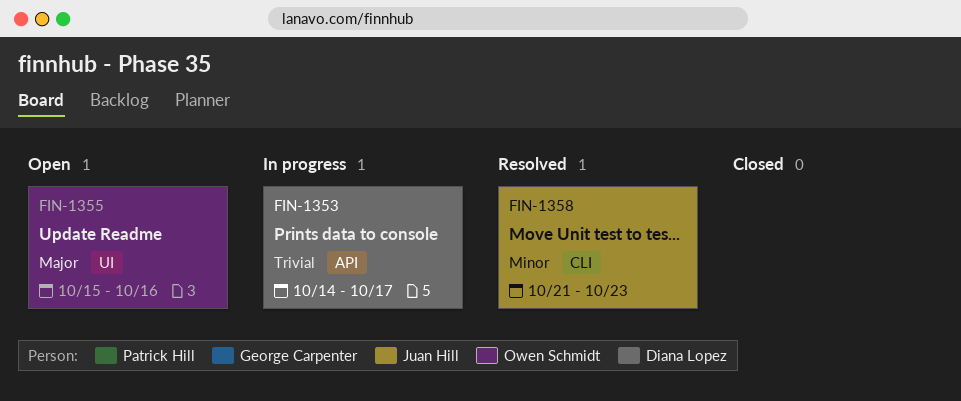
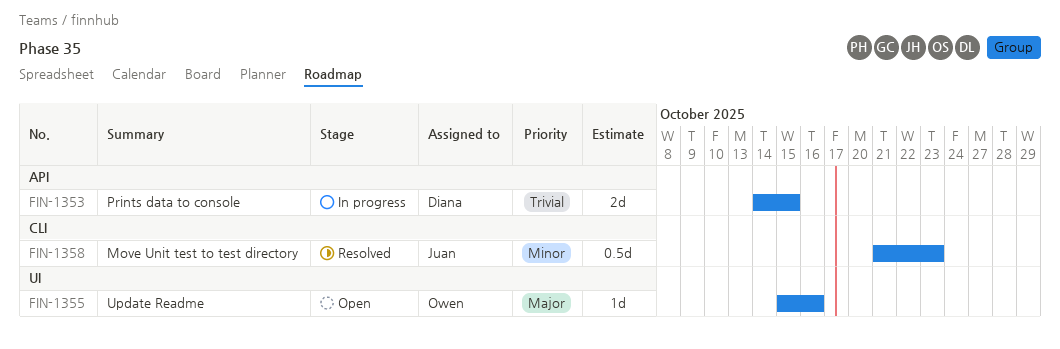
FIN-1353, due: Oct 17 -> Oct 15

